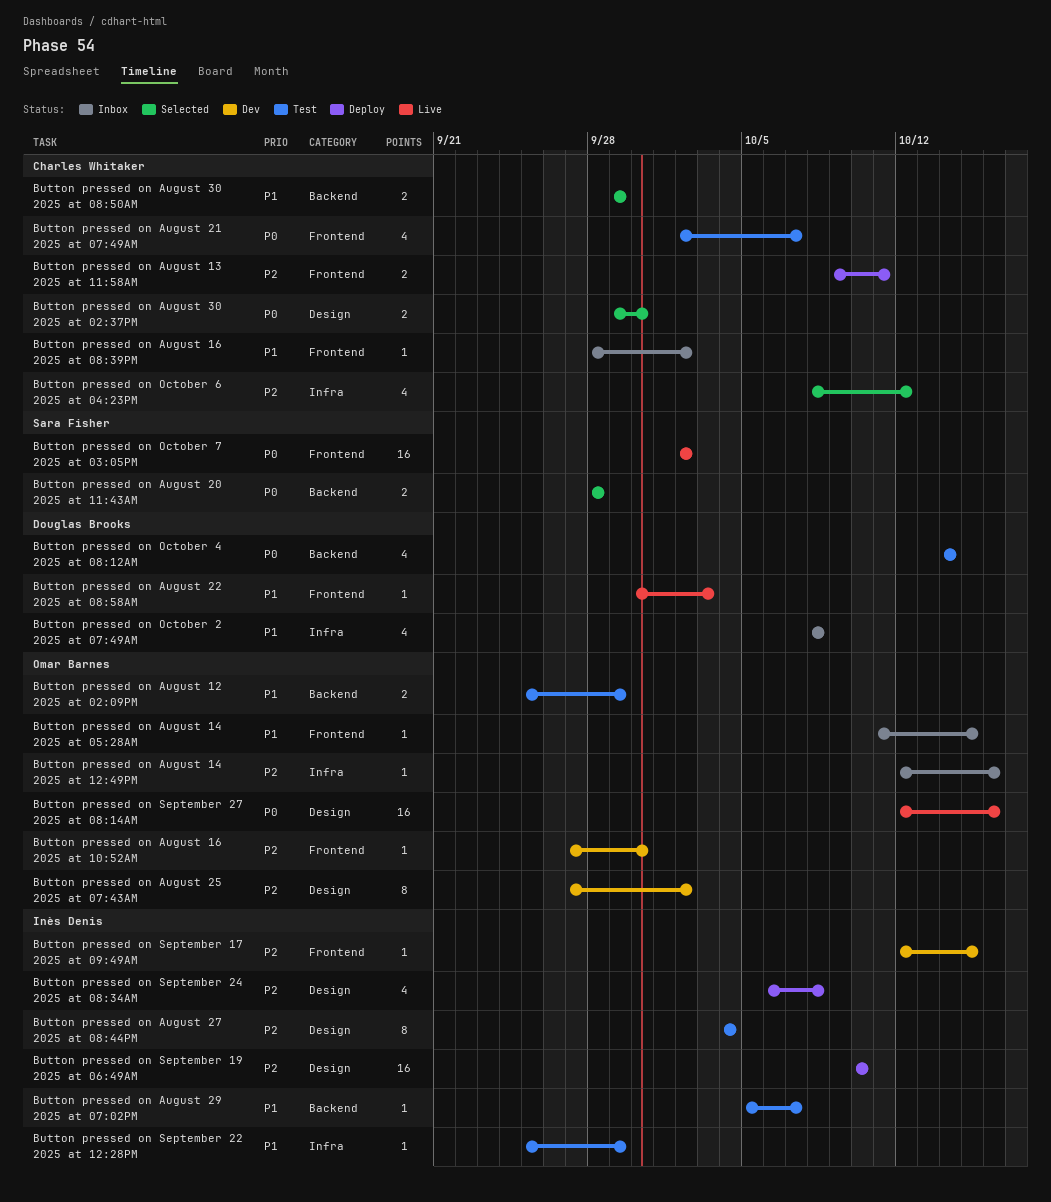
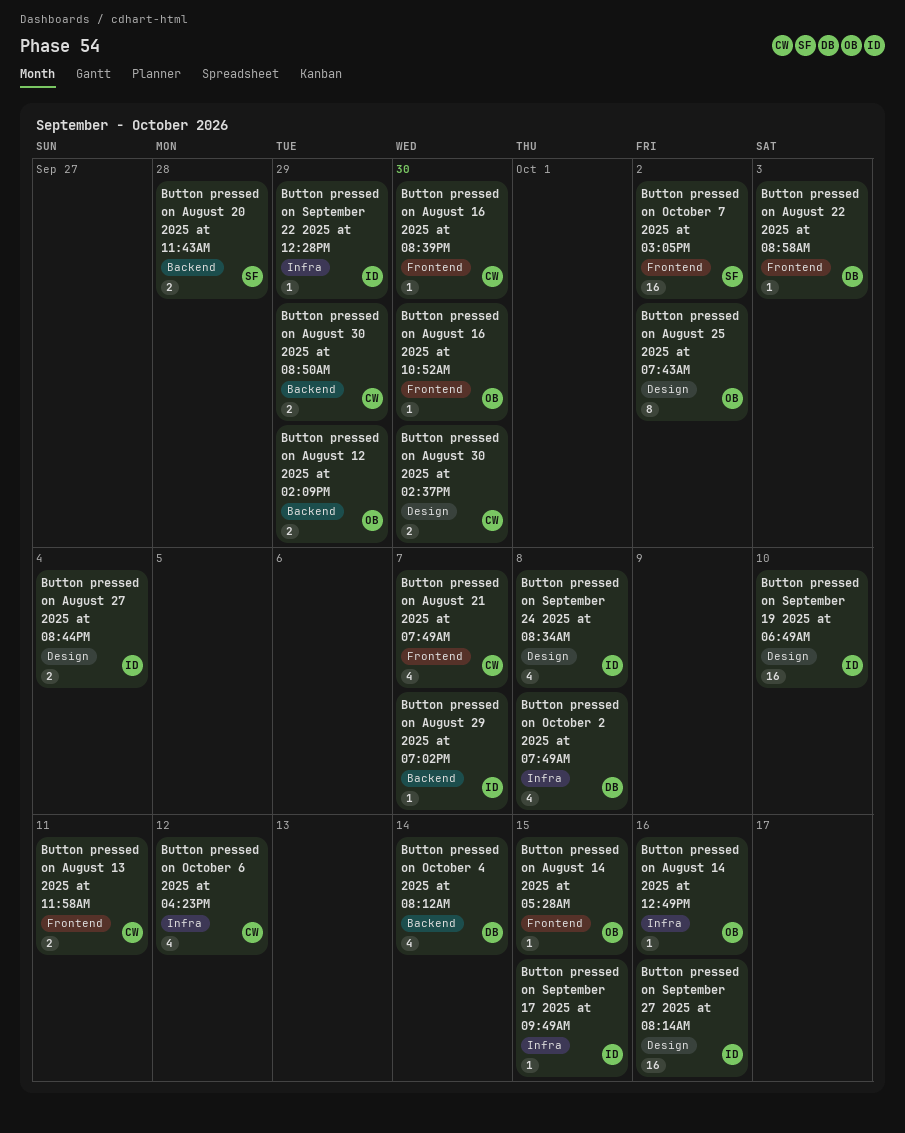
Button pressed on August 16 2025 at 08:39PM, due: Oct 2 -> Sep 30
Button pressed on August 27 2025 at 08:44PM, estimate: 8 -> 2
Button pressed on September 17 2025 at 09:49AM, label: Frontend -> Infra
Button pressed on September 27 2025 at 08:14AM, owner: Omar Barnes -> Inès Denis

